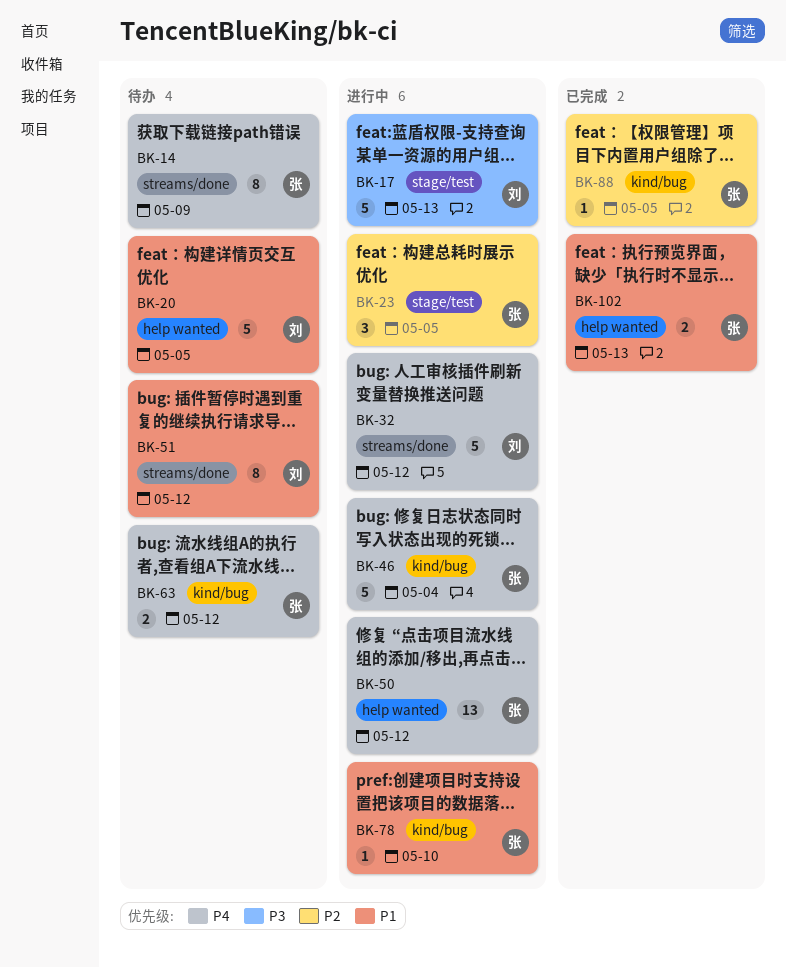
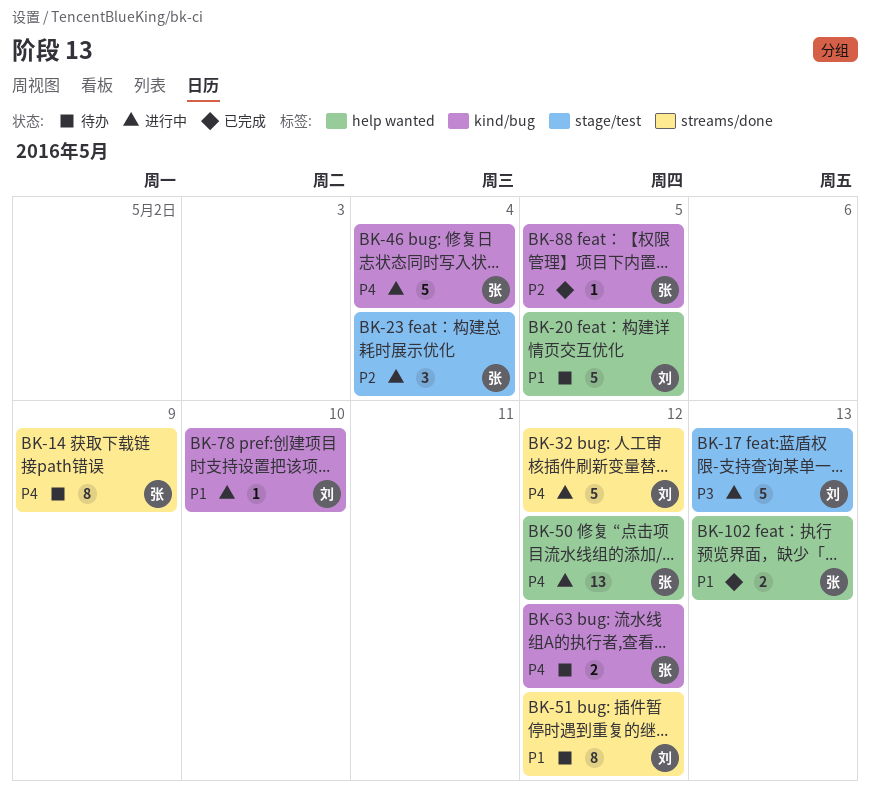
BK-23, due: May 5 -> May 4
BK-78, owner: 张 -> 刘

